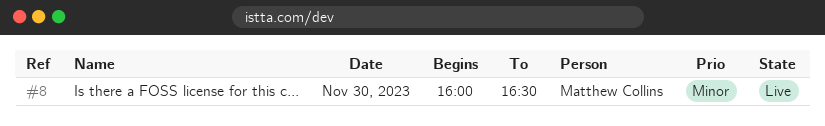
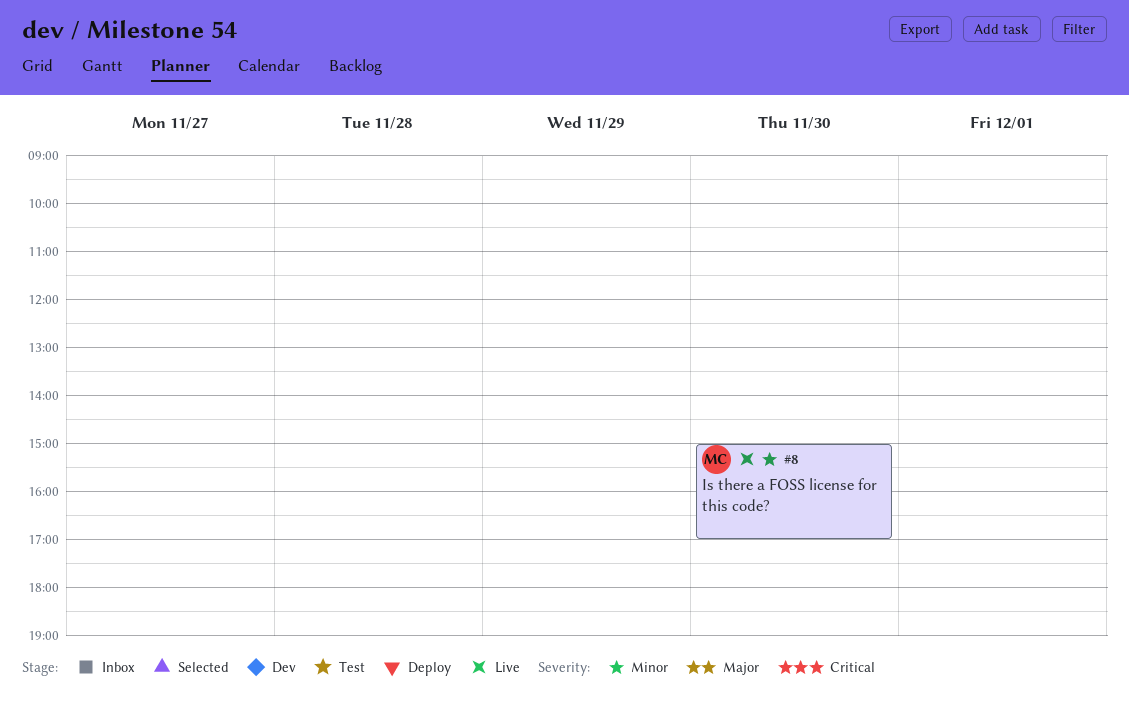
#8, begins: 16:00 -> 15:00
#8, ends: 16:30 -> 17:00

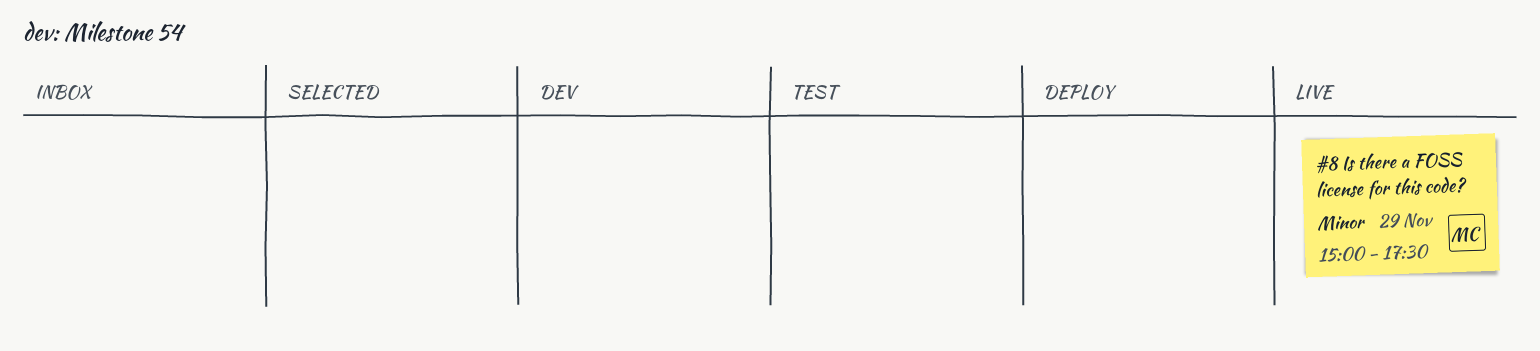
#8, day: Nov 30 -> Nov 29
#8, ends: 17:00 -> 17:30

